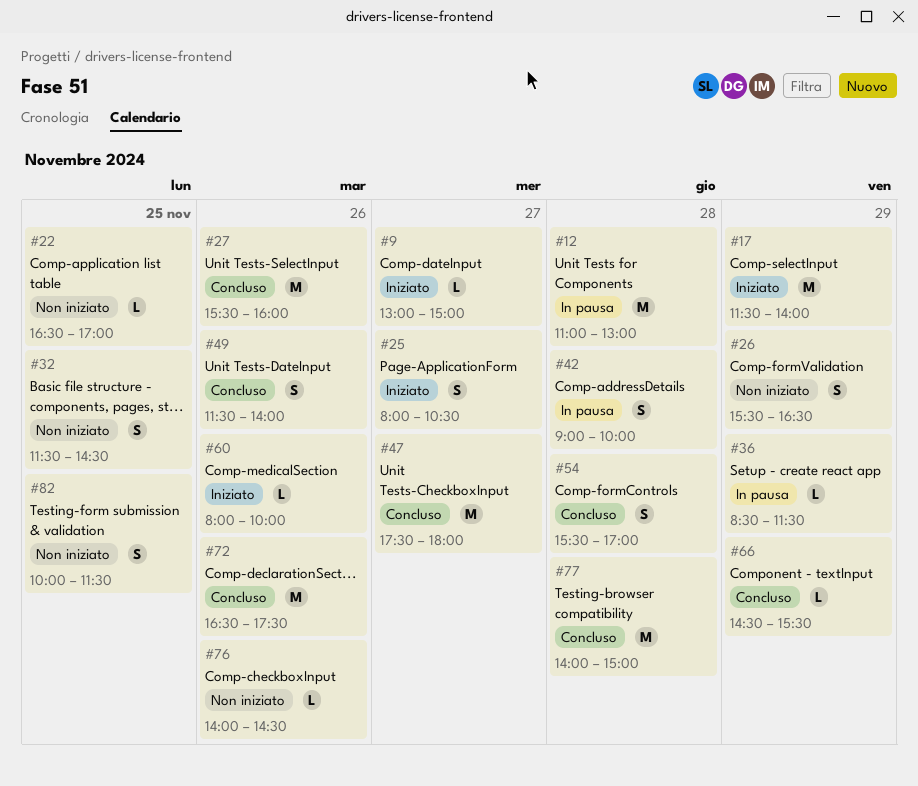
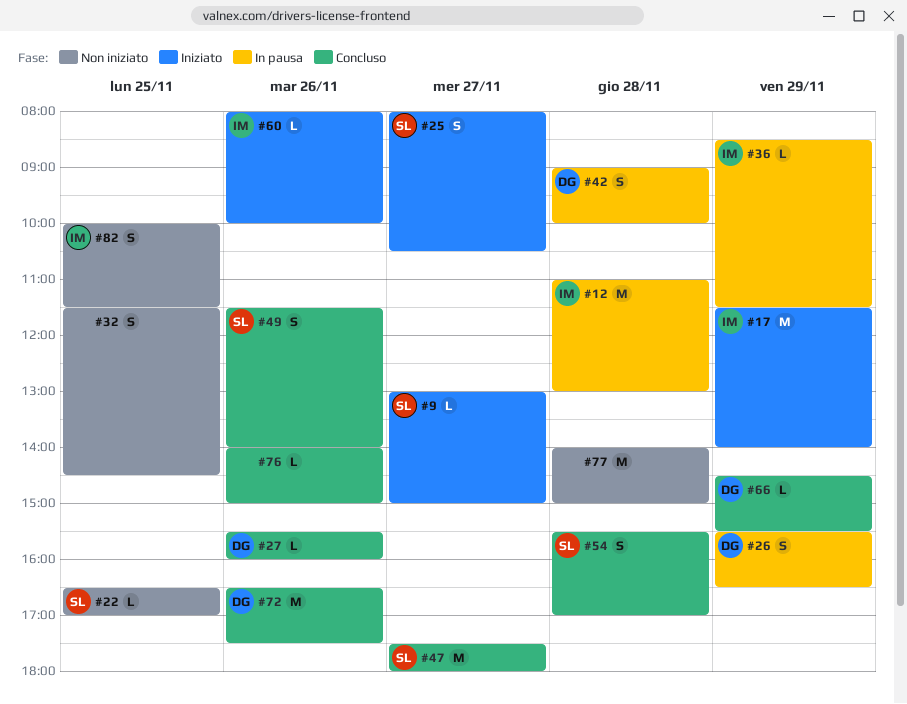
#26, status: Non iniziato -> In pausa
#27, estimate: M -> L
#76, status: Non iniziato -> Concluso
#76, ends: 14:30 -> 15:00
#77, status: Concluso -> Non iniziato

